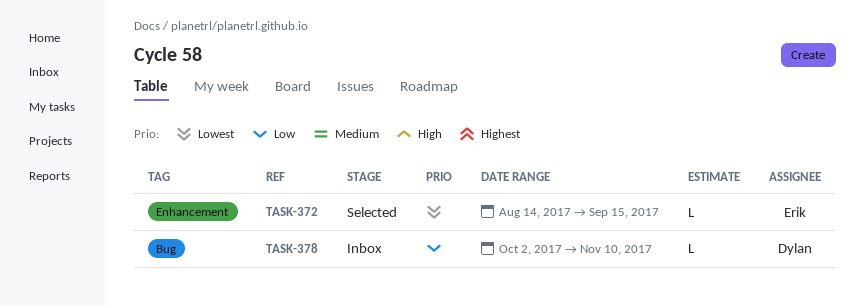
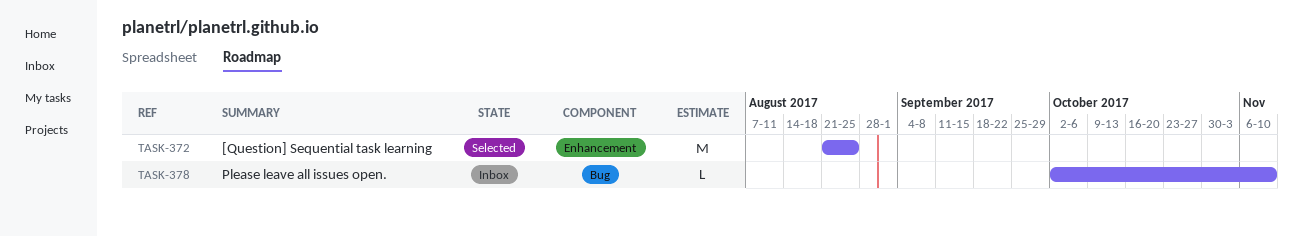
TASK-372, estimate: L -> M
TASK-372, start: Aug 14 -> Aug 21
TASK-372, due: Sep 15 -> Aug 25

